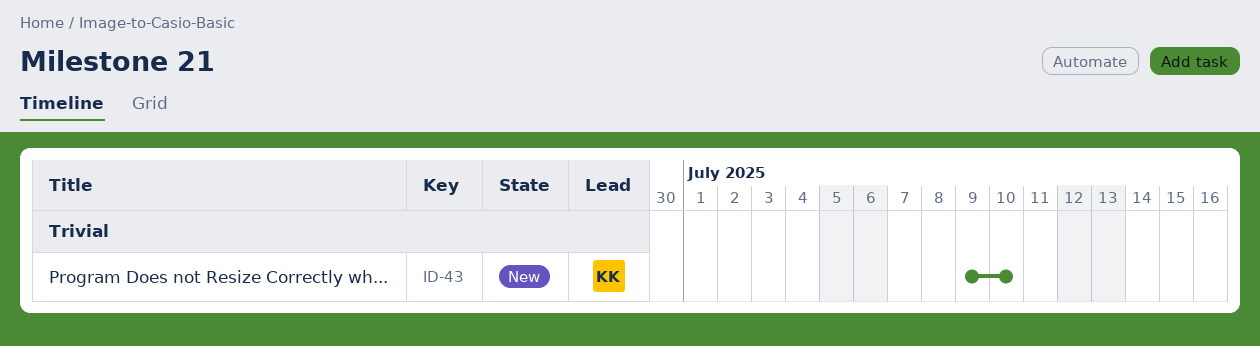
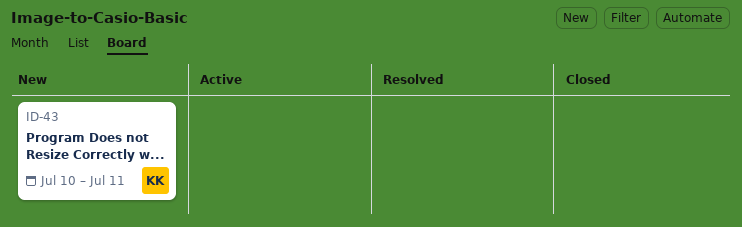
ID-43, start: Jul 9 -> Jul 10
ID-43, due: Jul 10 -> Jul 11

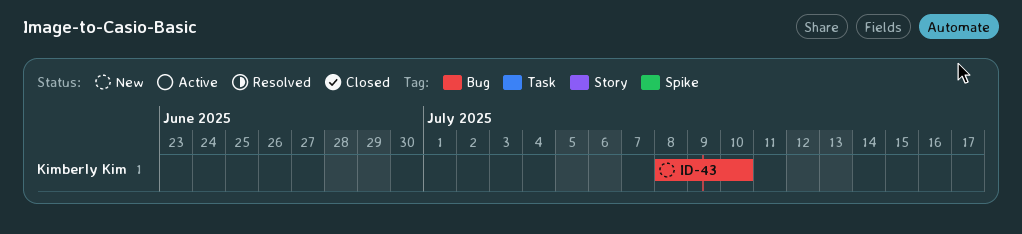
ID-43, start: Jul 10 -> Jul 8
ID-43, due: Jul 11 -> Jul 10

